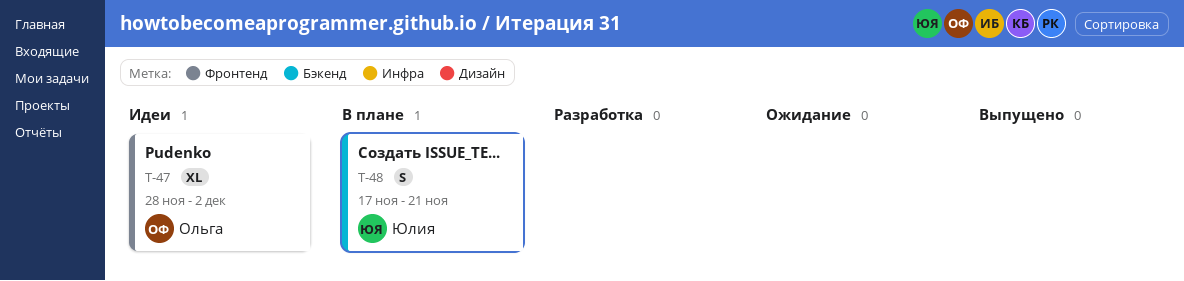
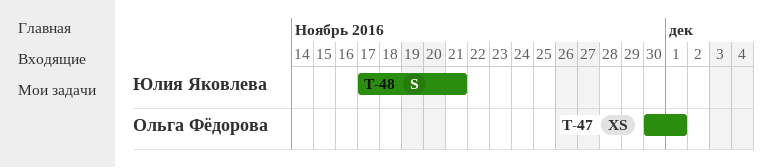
T-47, estimate: XL -> XS
T-47, start: Nov 28 -> Nov 30
T-47, due: Dec 2 -> Dec 1

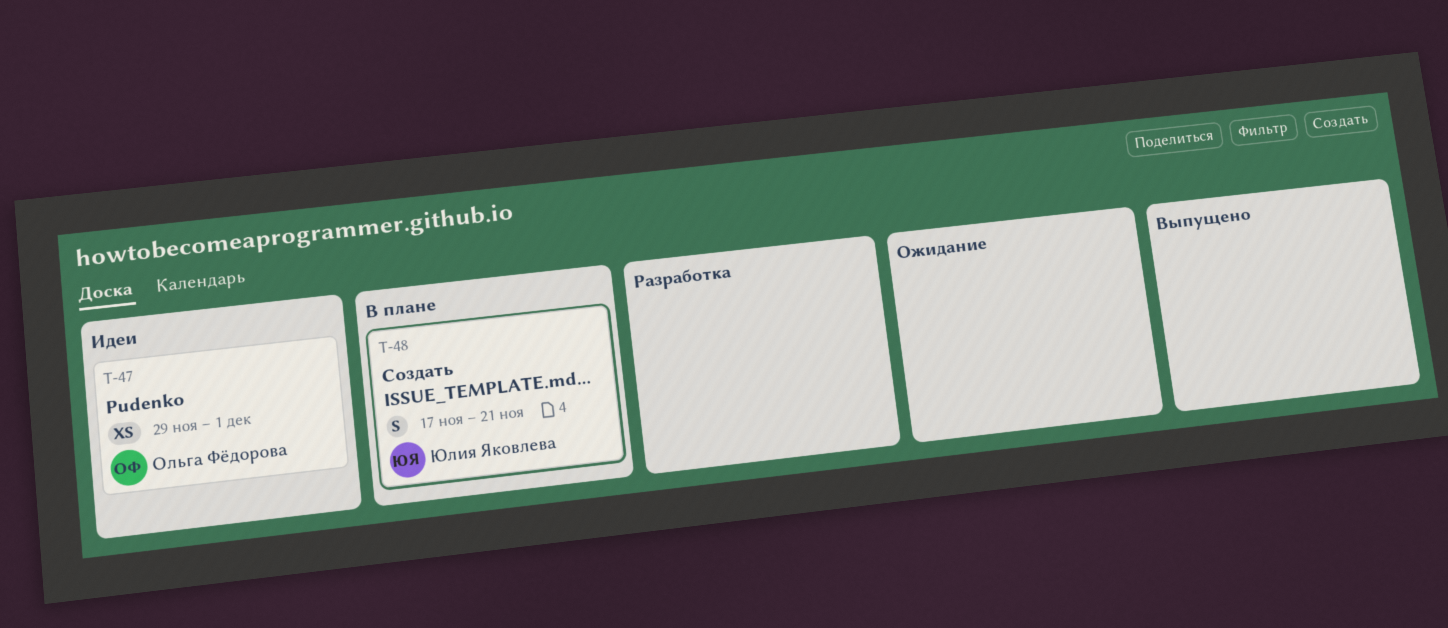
T-47, start: Nov 30 -> Nov 29

